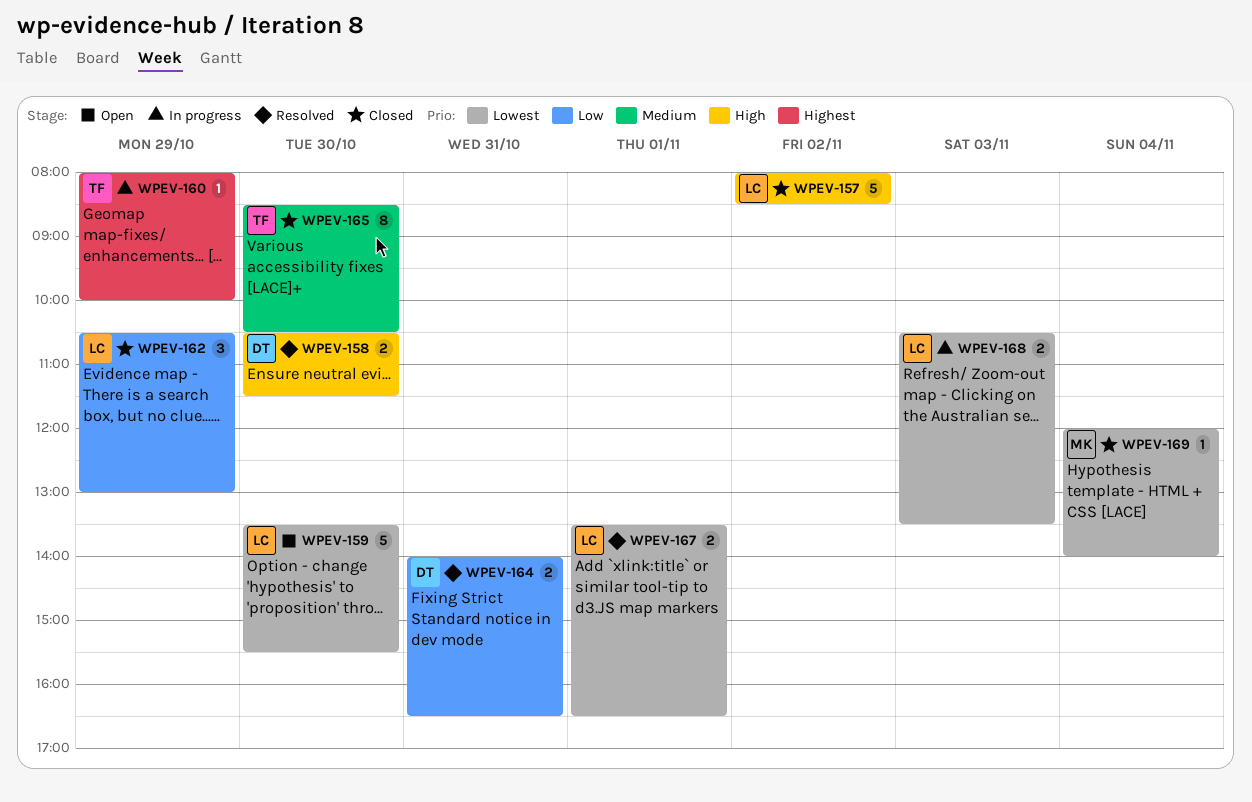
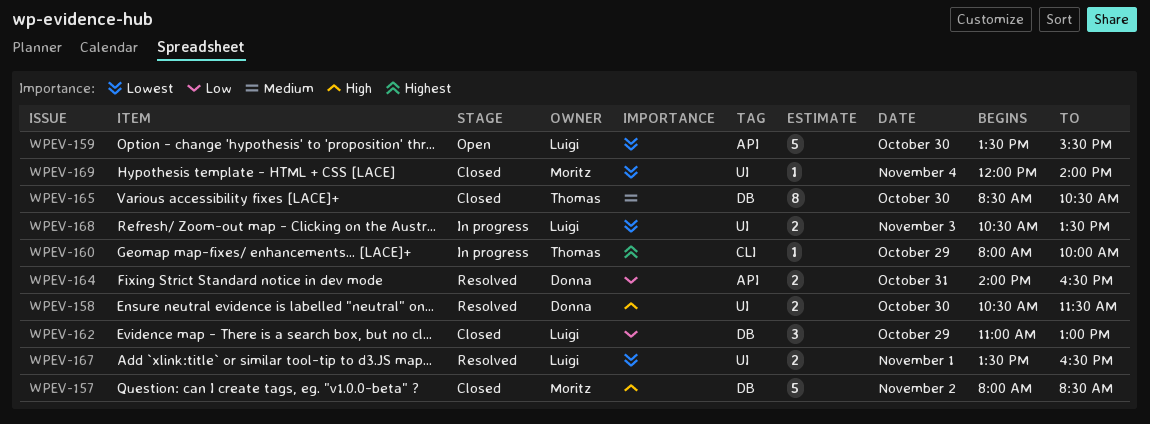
WPEV-157, owner: Luigi -> Moritz
WPEV-162, begins: 10:30 -> 11:00

